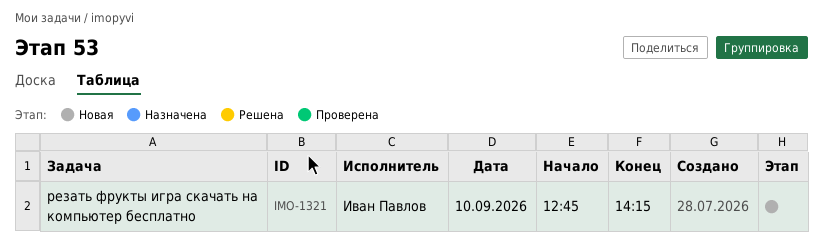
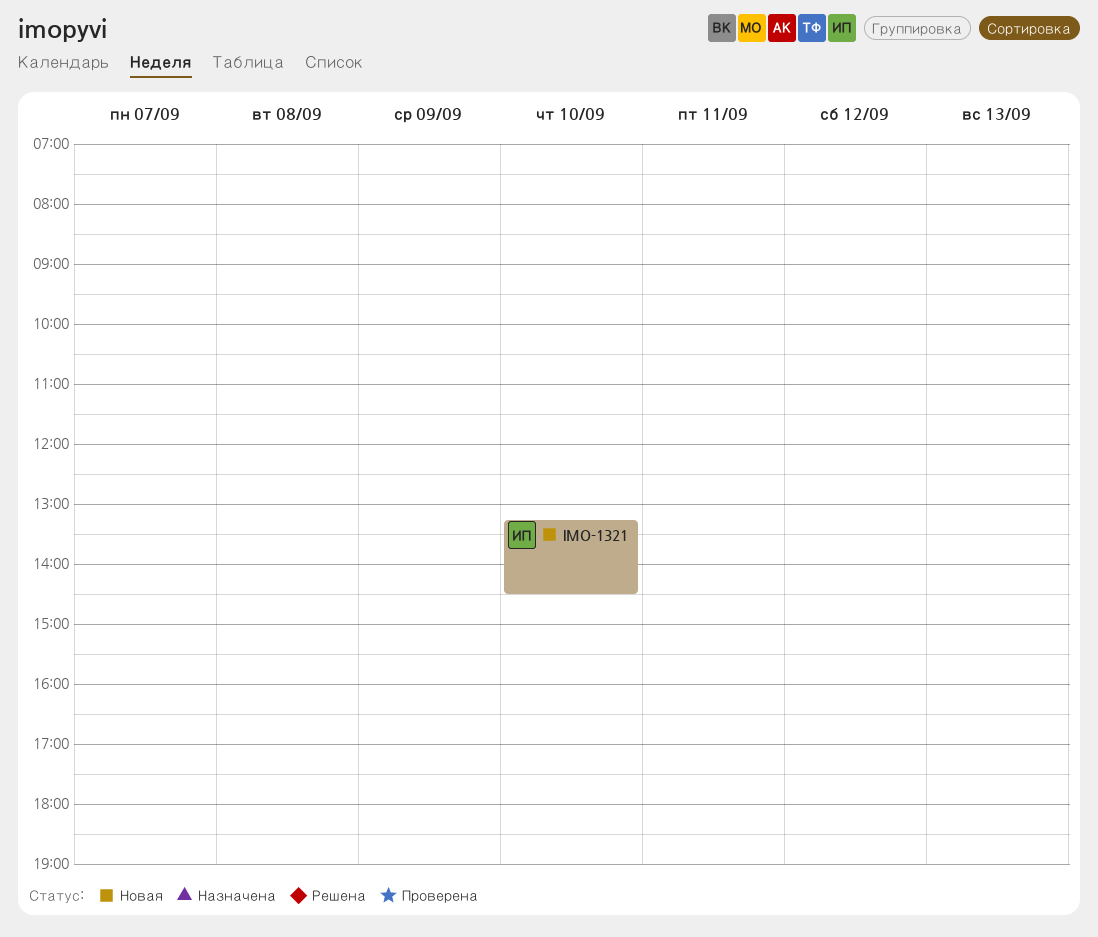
IMO-1321, begins: 12:45 -> 13:15
IMO-1321, ends: 14:15 -> 14:30

